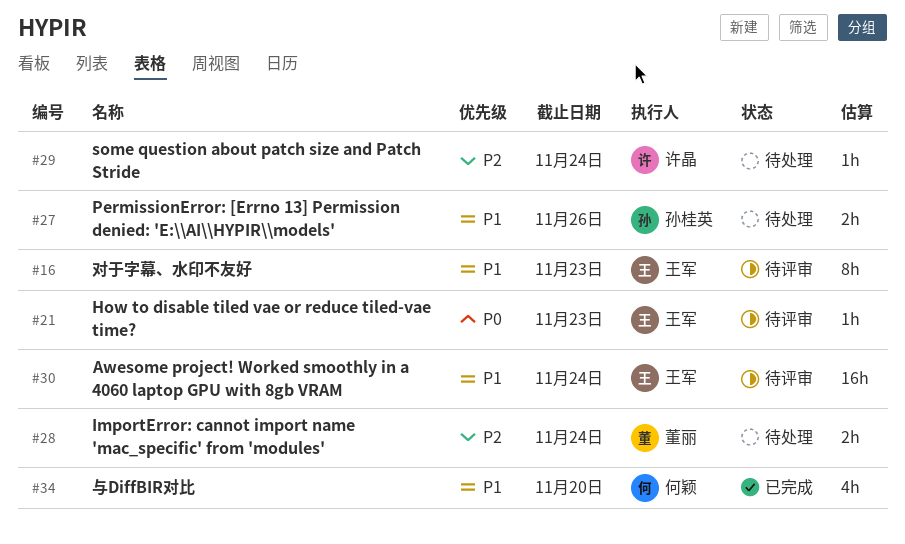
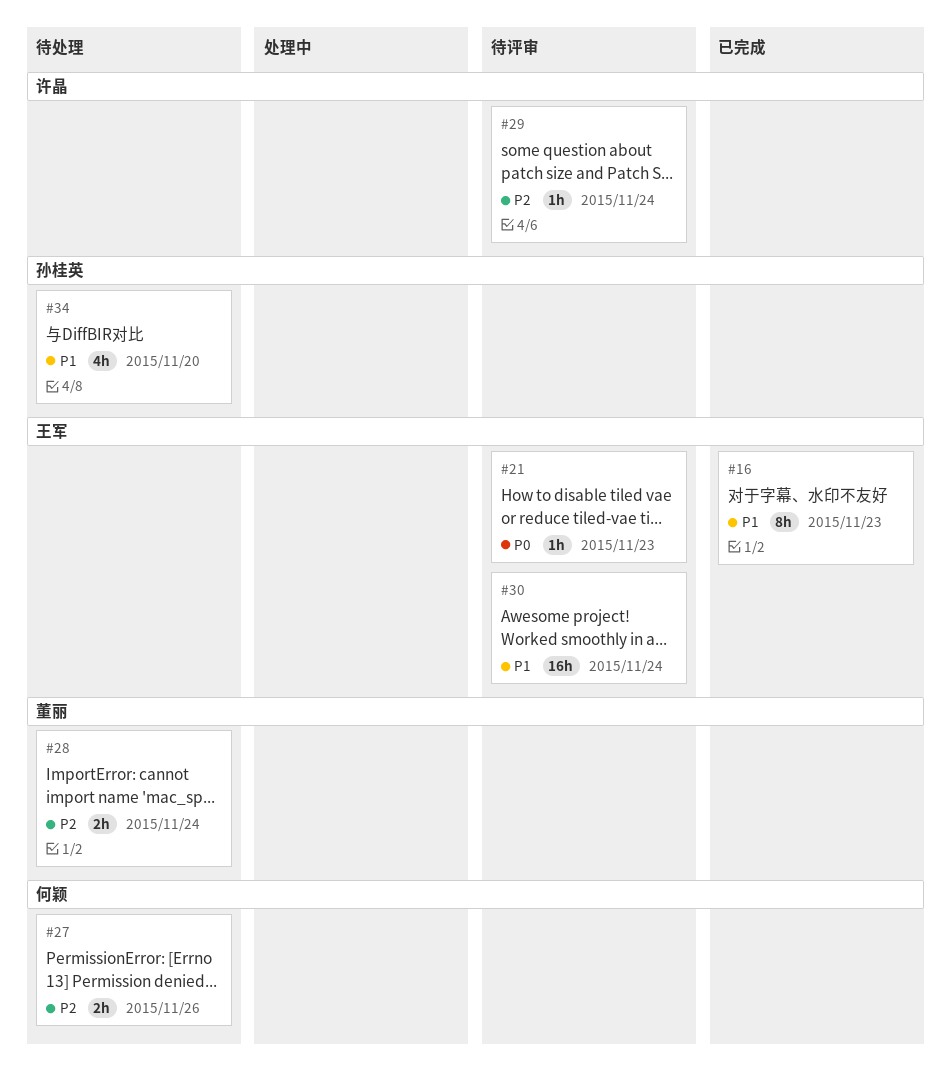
#16, status: 待评审 -> 已完成
#27, owner: 孙桂英 -> 何颖
#27, priority: P1 -> P2
#29, status: 待处理 -> 待评审
#34, status: 已完成 -> 待处理
#34, owner: 何颖 -> 孙桂英

